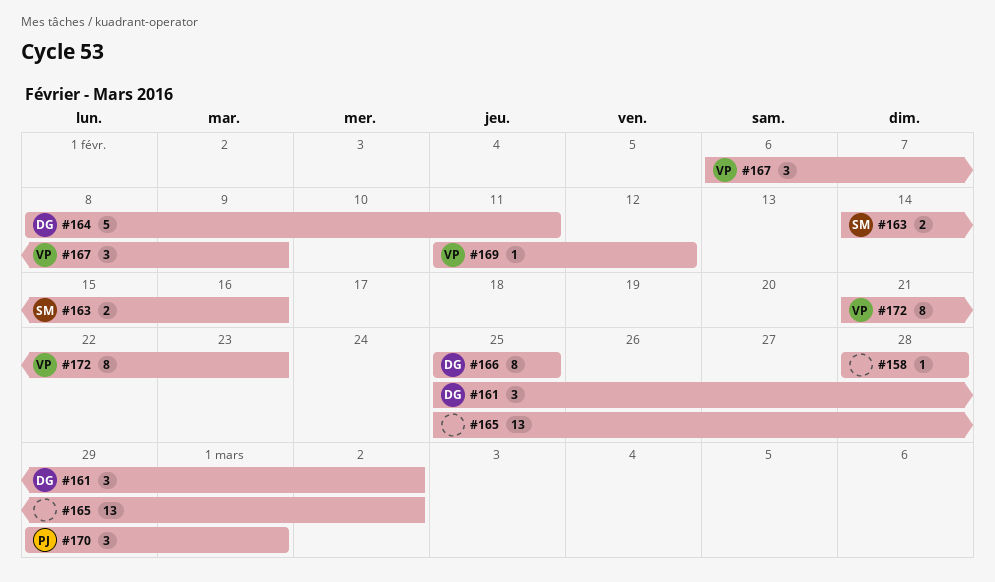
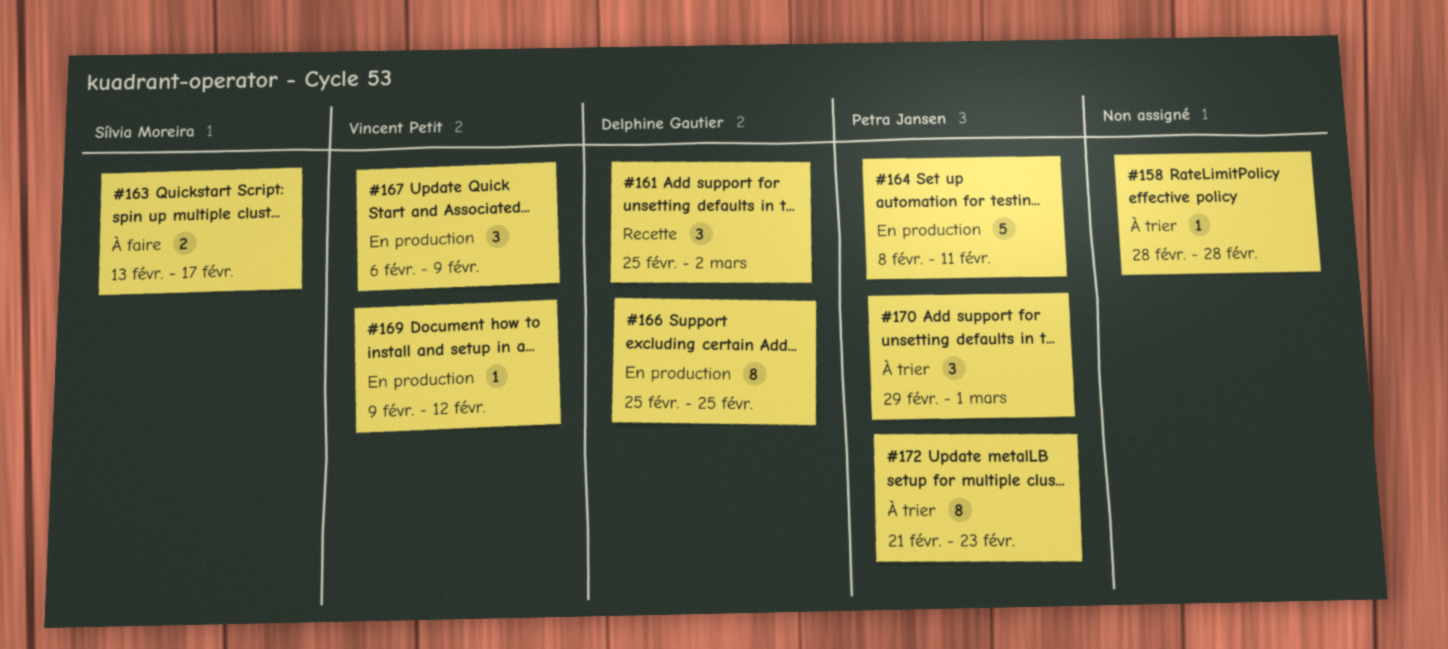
#163, start: Feb 14 -> Feb 13
#163, due: Feb 16 -> Feb 17
#164, owner: Delphine Gautier -> Petra Jansen
#165: present -> none
#169, start: Feb 11 -> Feb 9
#172, owner: Vincent Petit -> Petra Jansen

